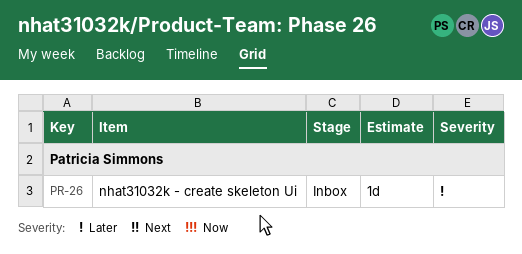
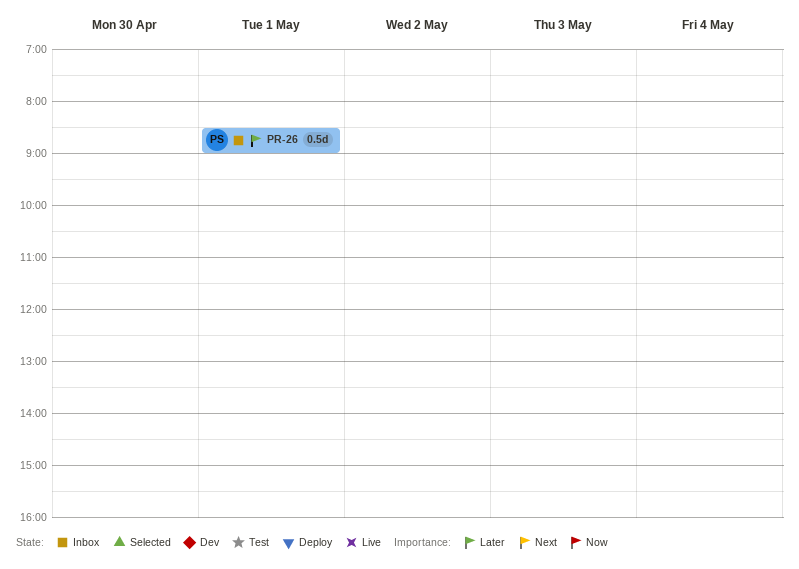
PR-26, estimate: 1d -> 0.5d

